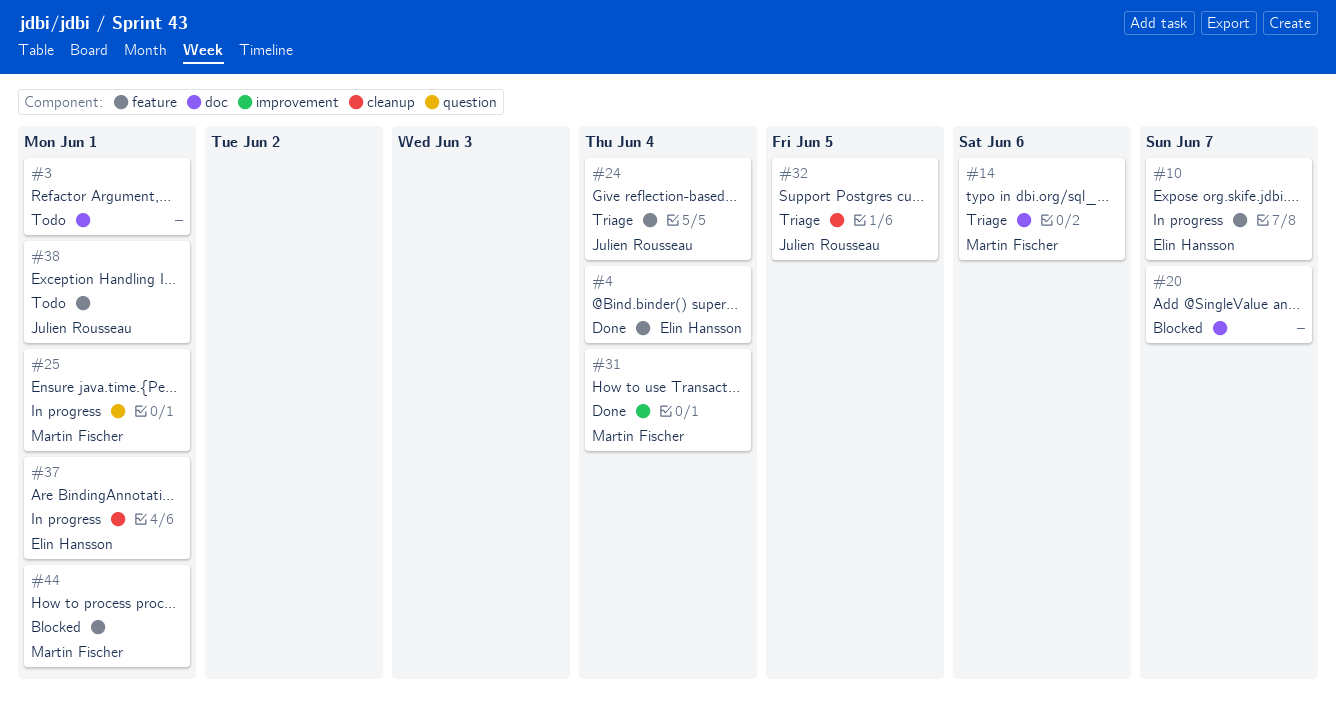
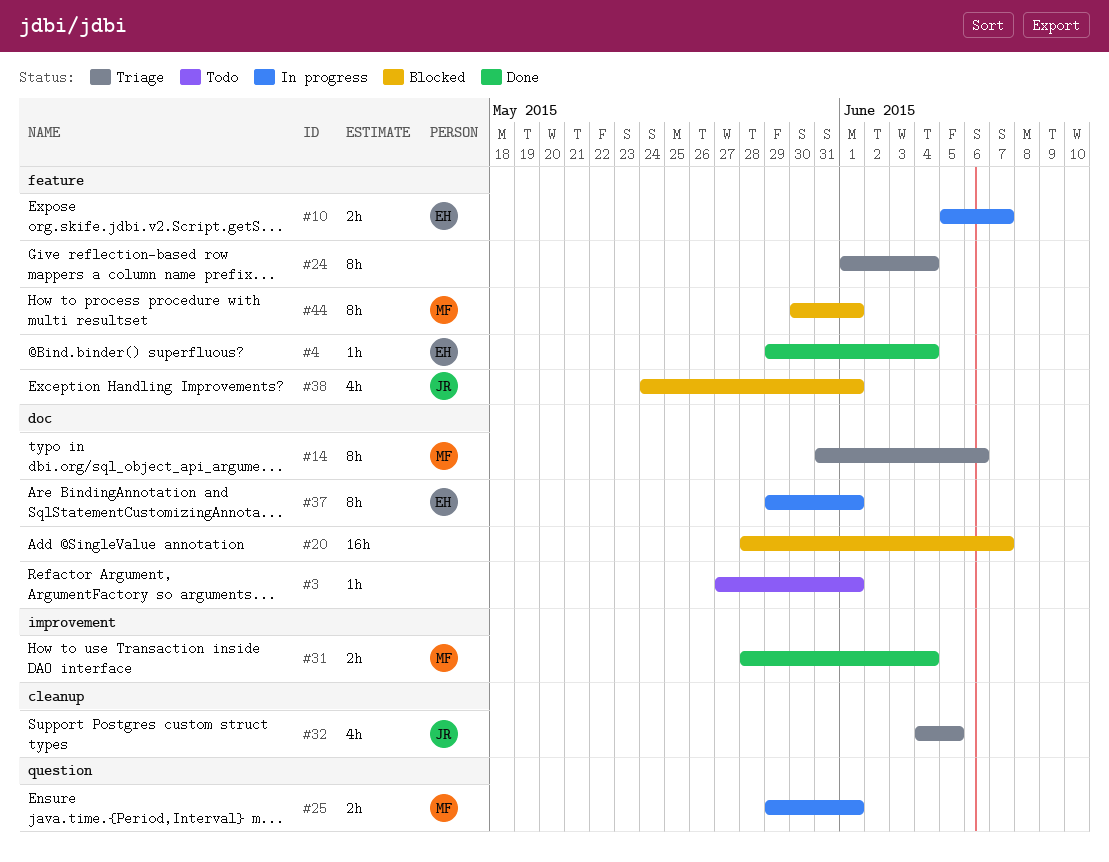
#24, owner: Julien Rousseau -> none
#37, label: cleanup -> doc
#38, status: Todo -> Blocked

